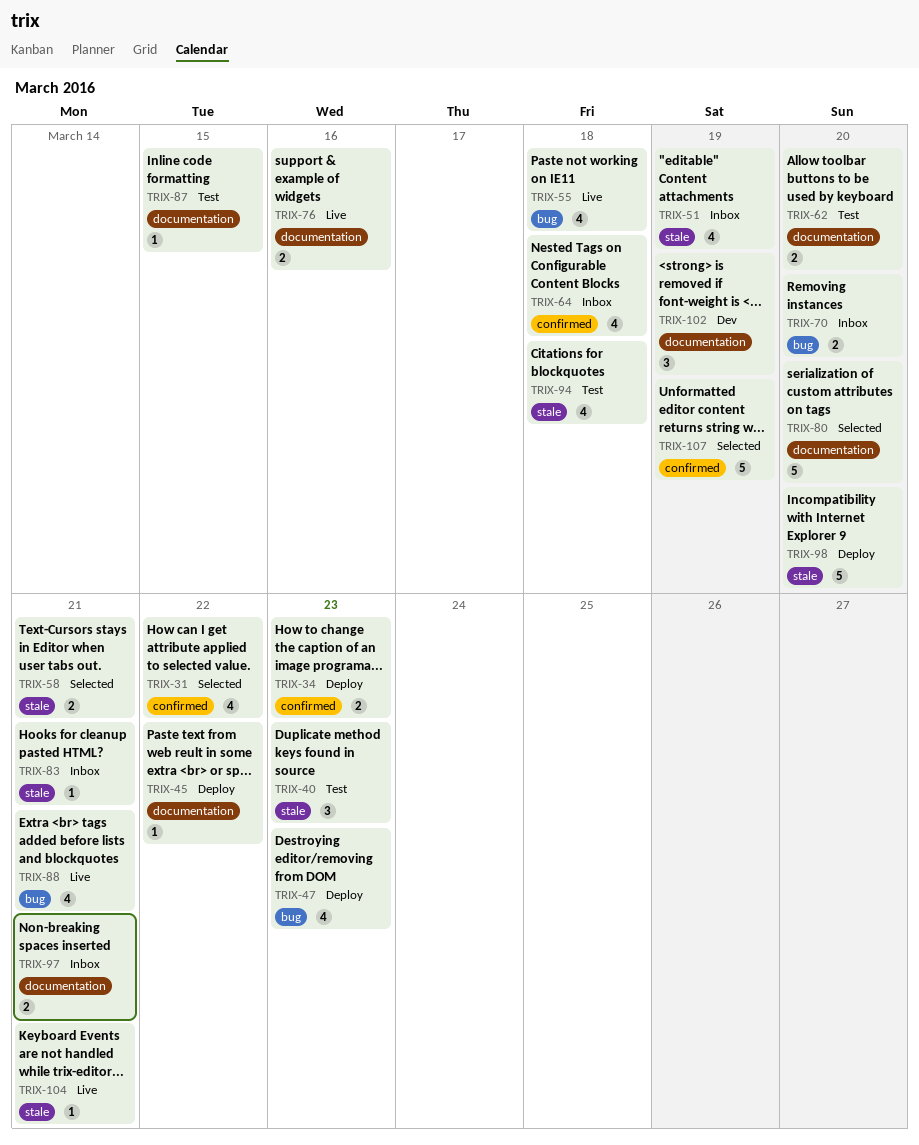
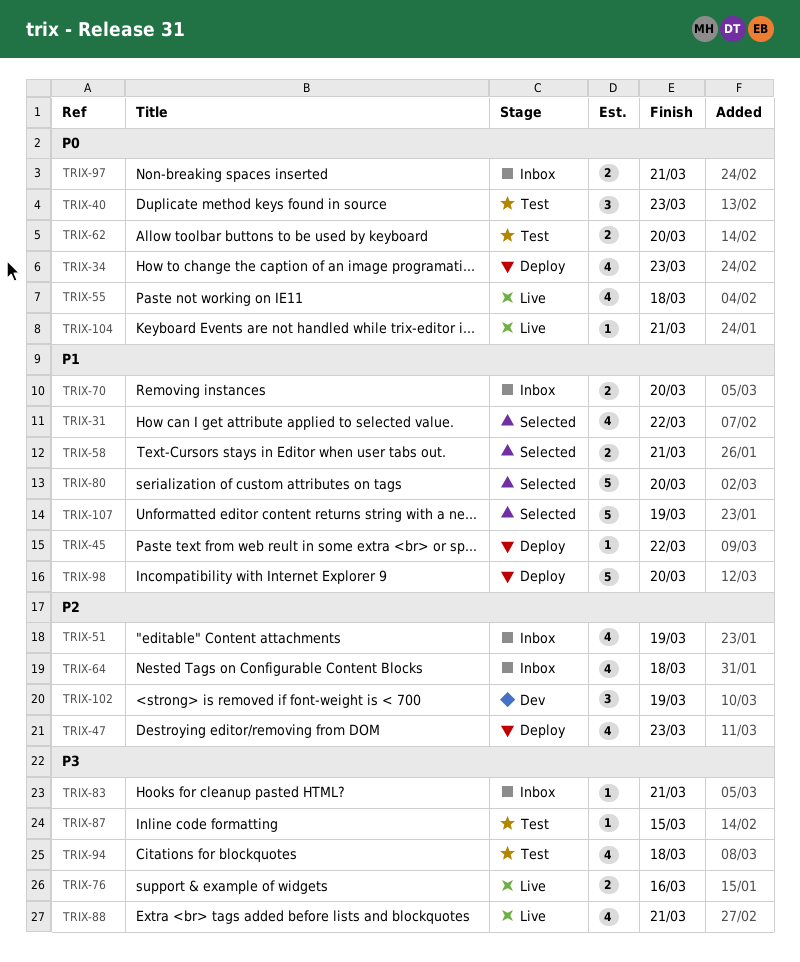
TRIX-34, estimate: 2 -> 4

